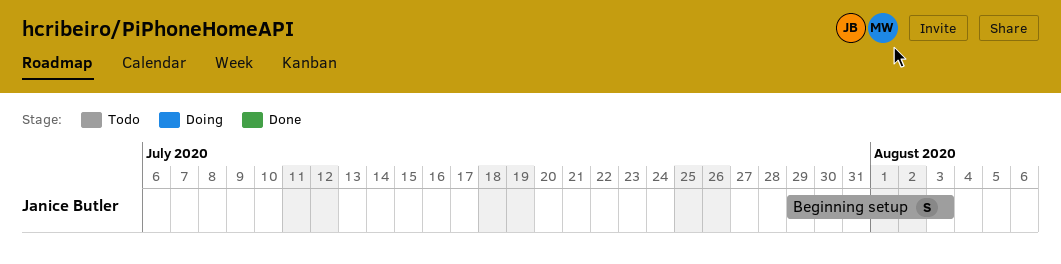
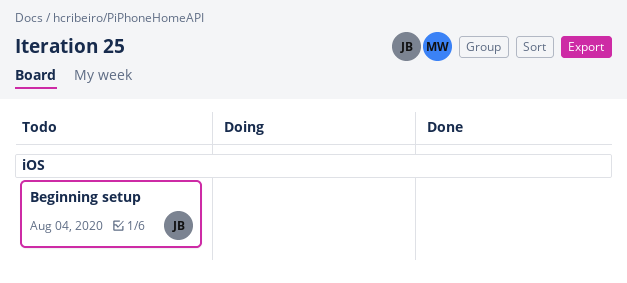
Beginning setup, due: Aug 3 -> Aug 4

